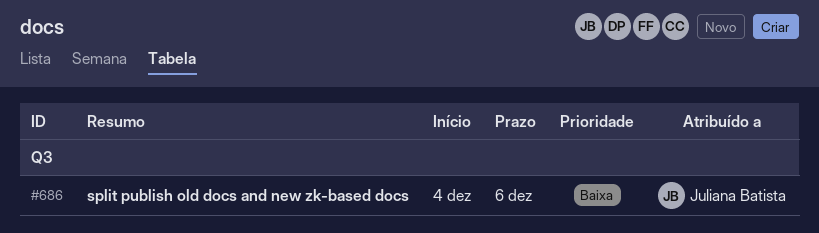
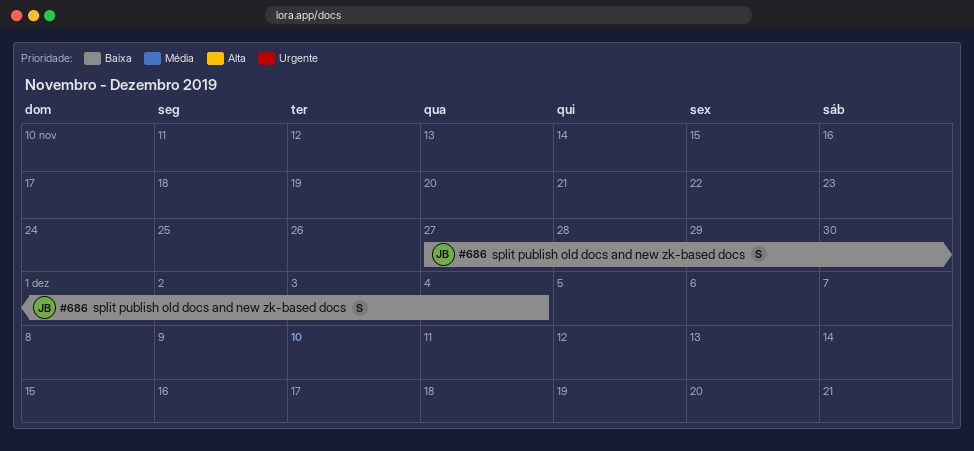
#686, start: Dec 4 -> Nov 27
#686, due: Dec 6 -> Dec 4

